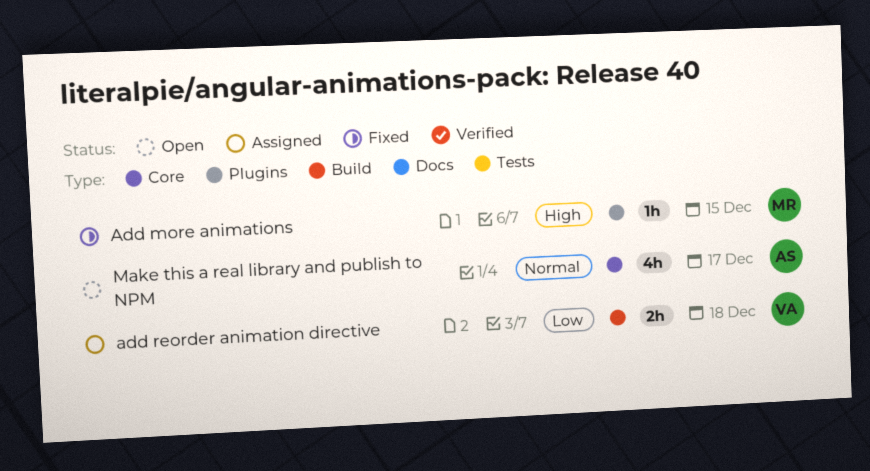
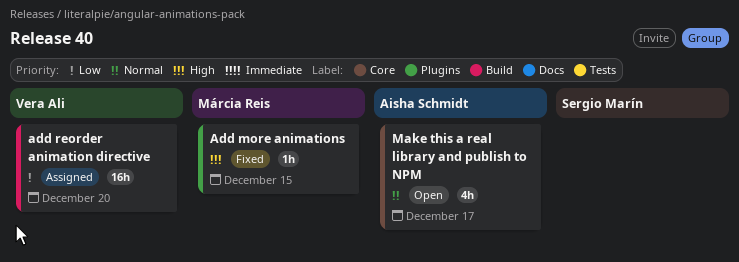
add reorder animation directive, estimate: 2h -> 16h
add reorder animation directive, due: Dec 18 -> Dec 20

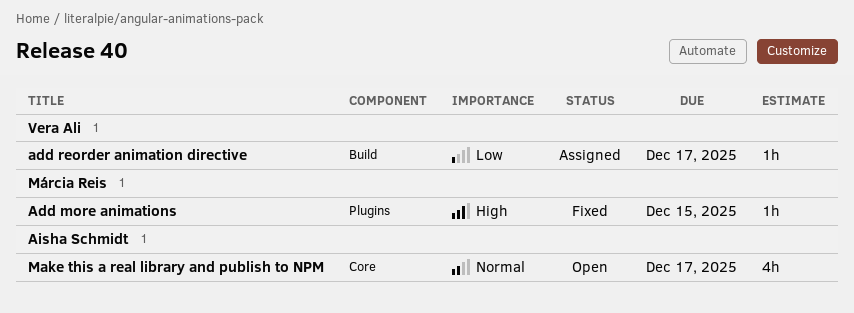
add reorder animation directive, estimate: 16h -> 1h
add reorder animation directive, due: Dec 20 -> Dec 17

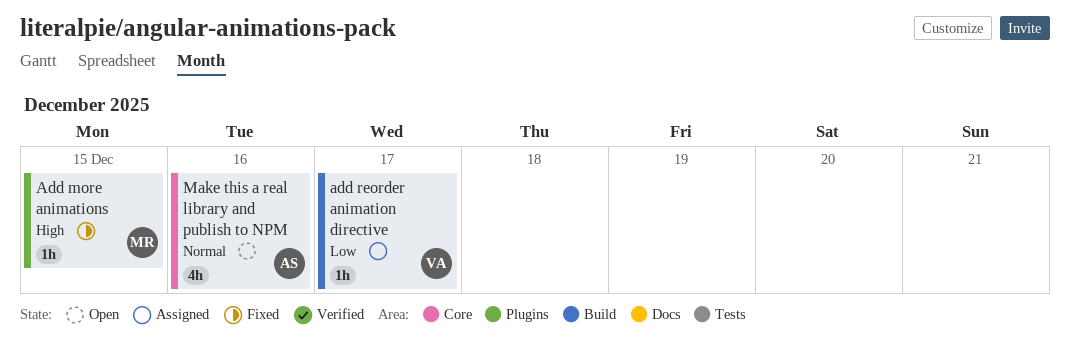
Make this a real library and publish to NPM, due: Dec 17 -> Dec 16

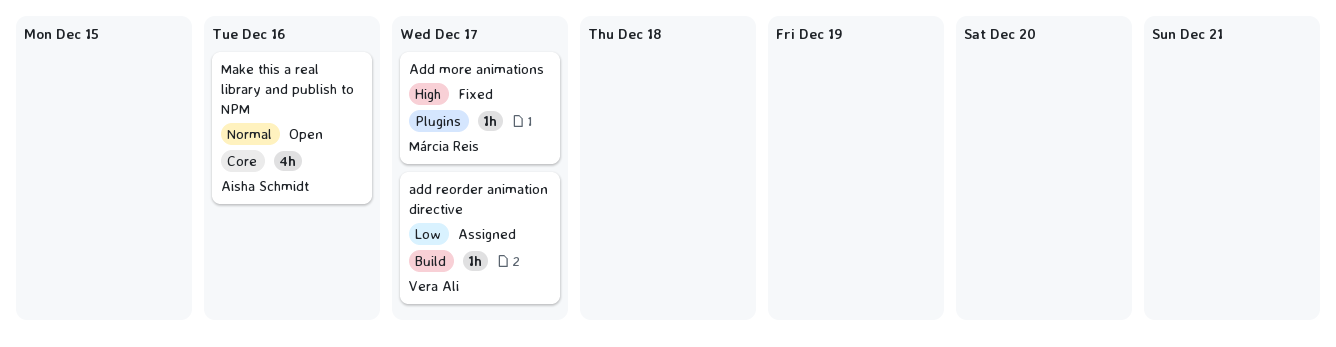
Add more animations, due: Dec 15 -> Dec 17

